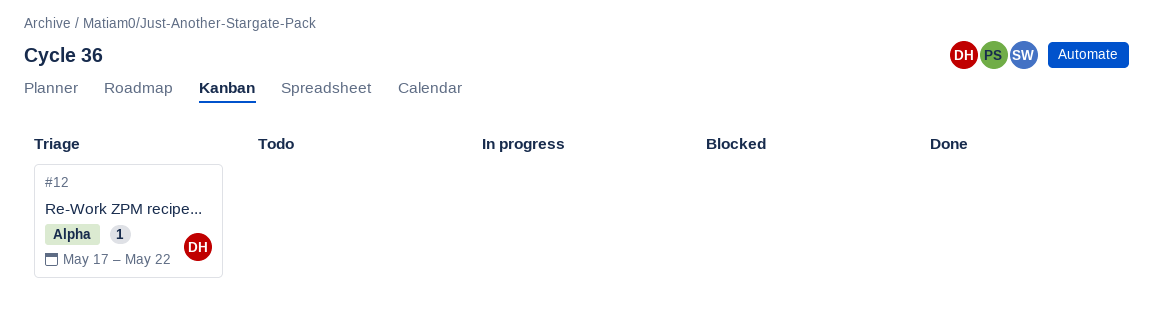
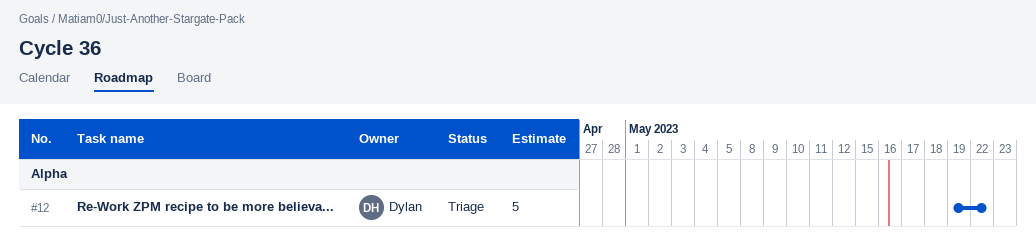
#12, estimate: 1 -> 5
#12, start: May 17 -> May 19

